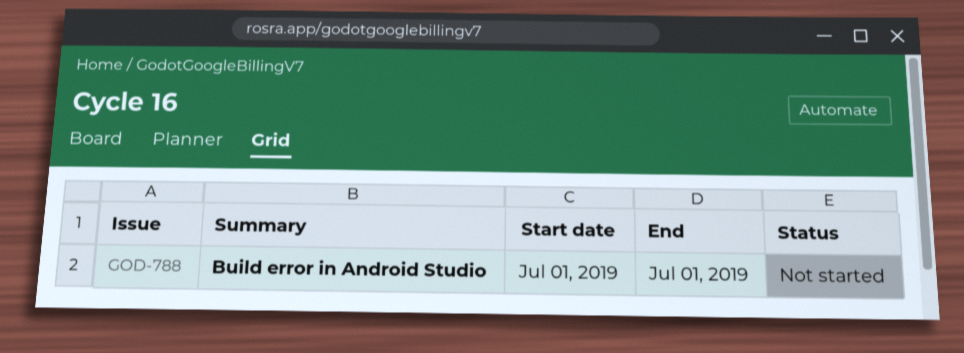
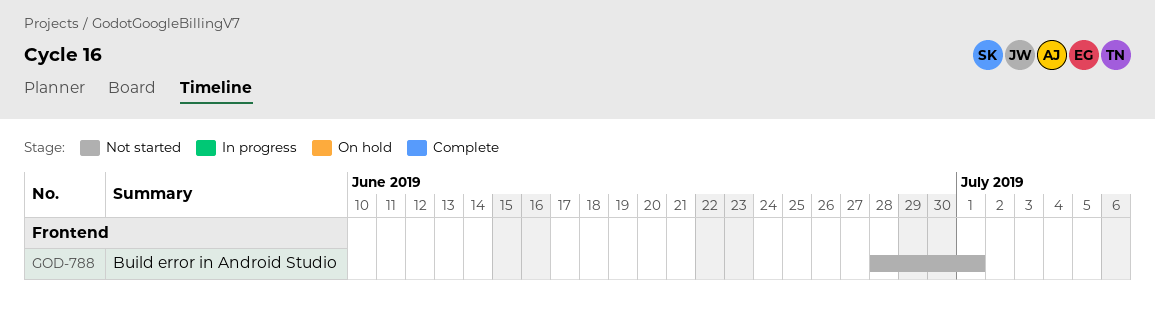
GOD-788, start: Jul 1 -> Jun 28

